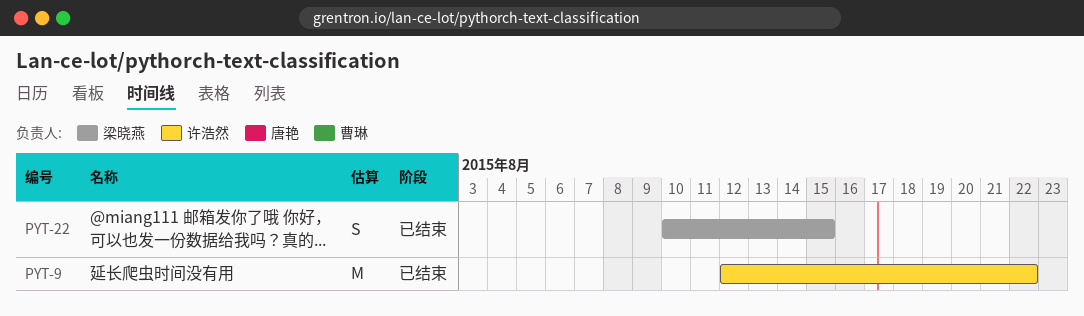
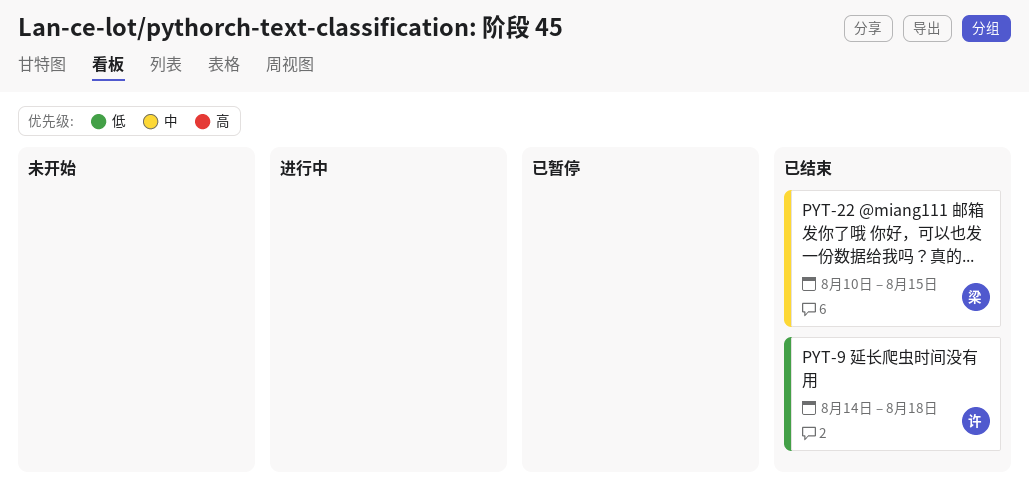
PYT-9, start: Aug 12 -> Aug 14
PYT-9, due: Aug 22 -> Aug 18

